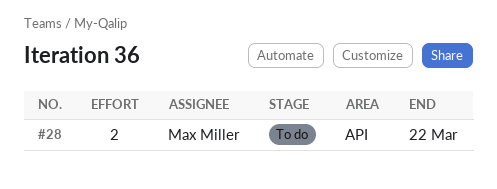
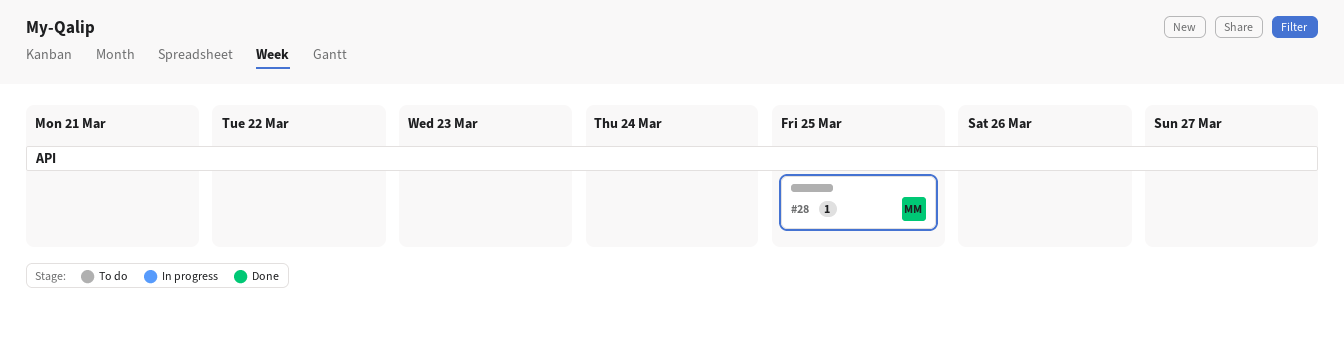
#28, estimate: 2 -> 1
#28, due: Mar 22 -> Mar 25

